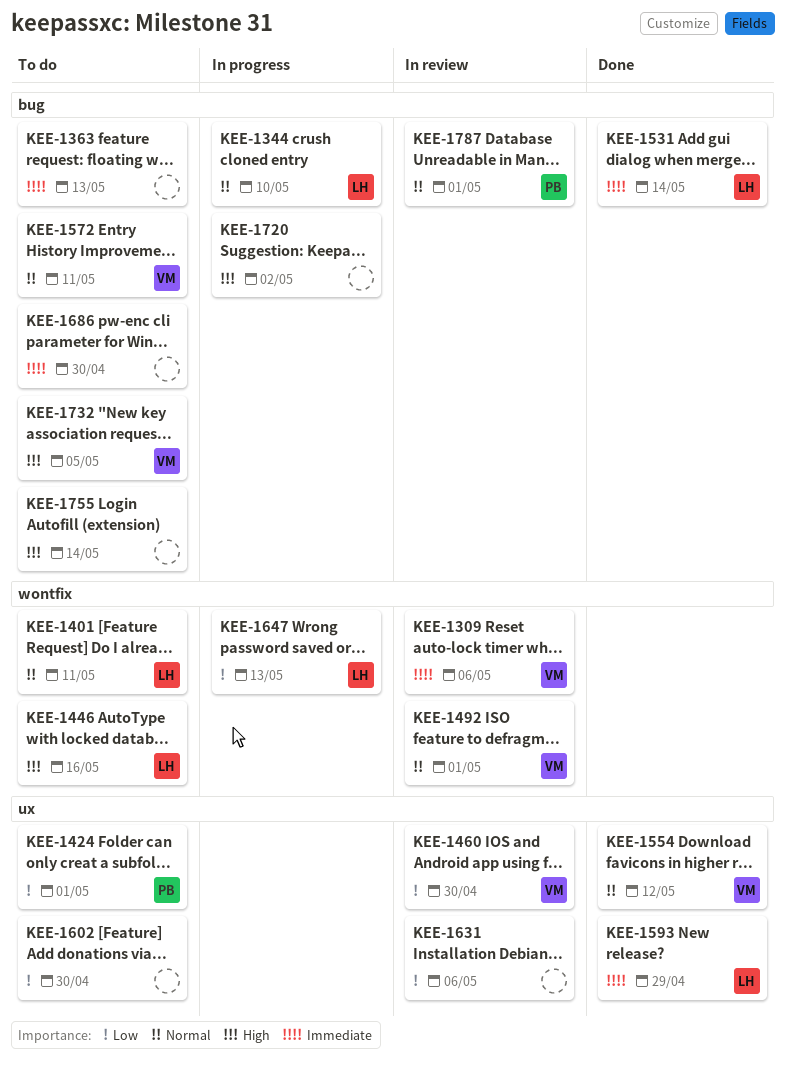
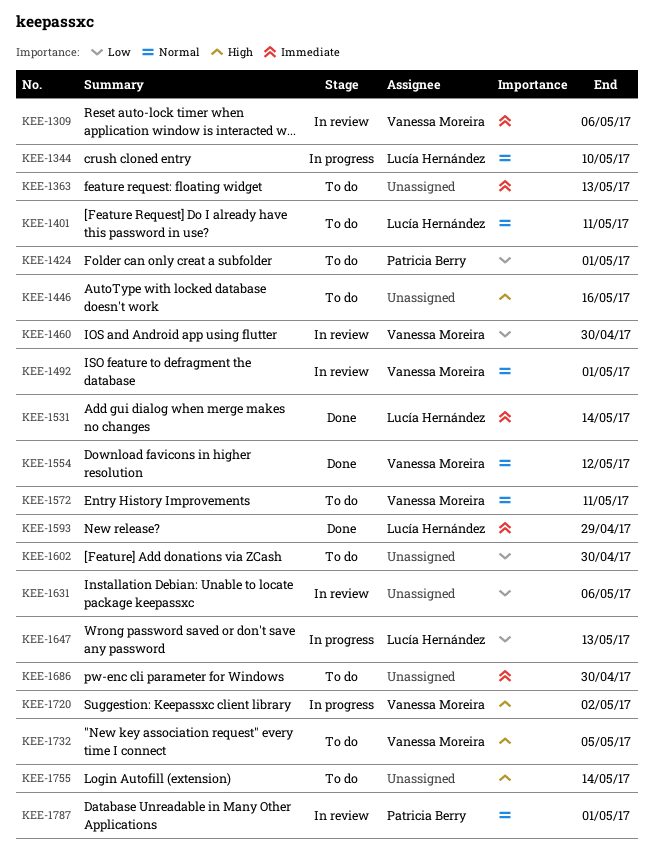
KEE-1446, owner: Lucía Hernández -> none
KEE-1720, owner: none -> Vanessa Moreira

